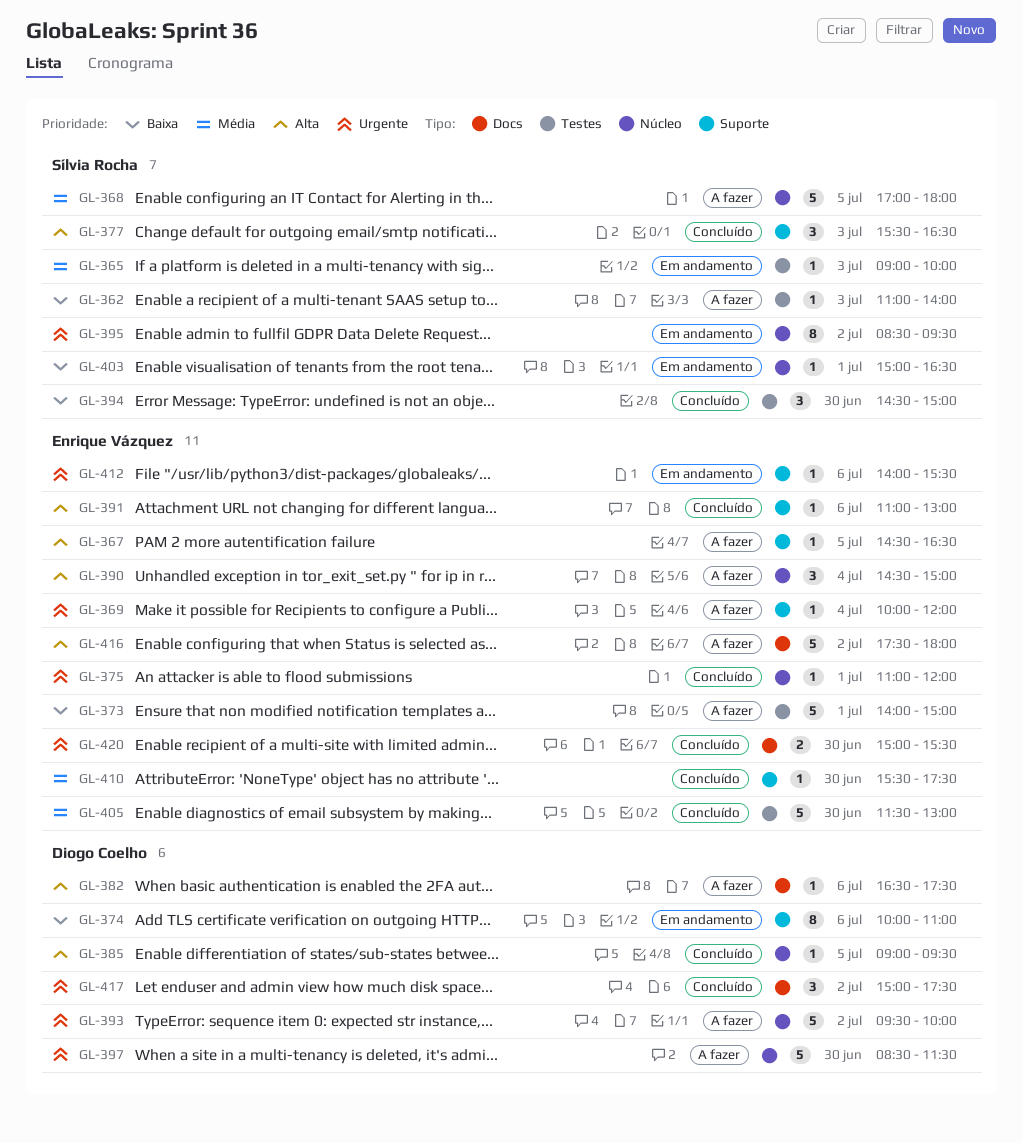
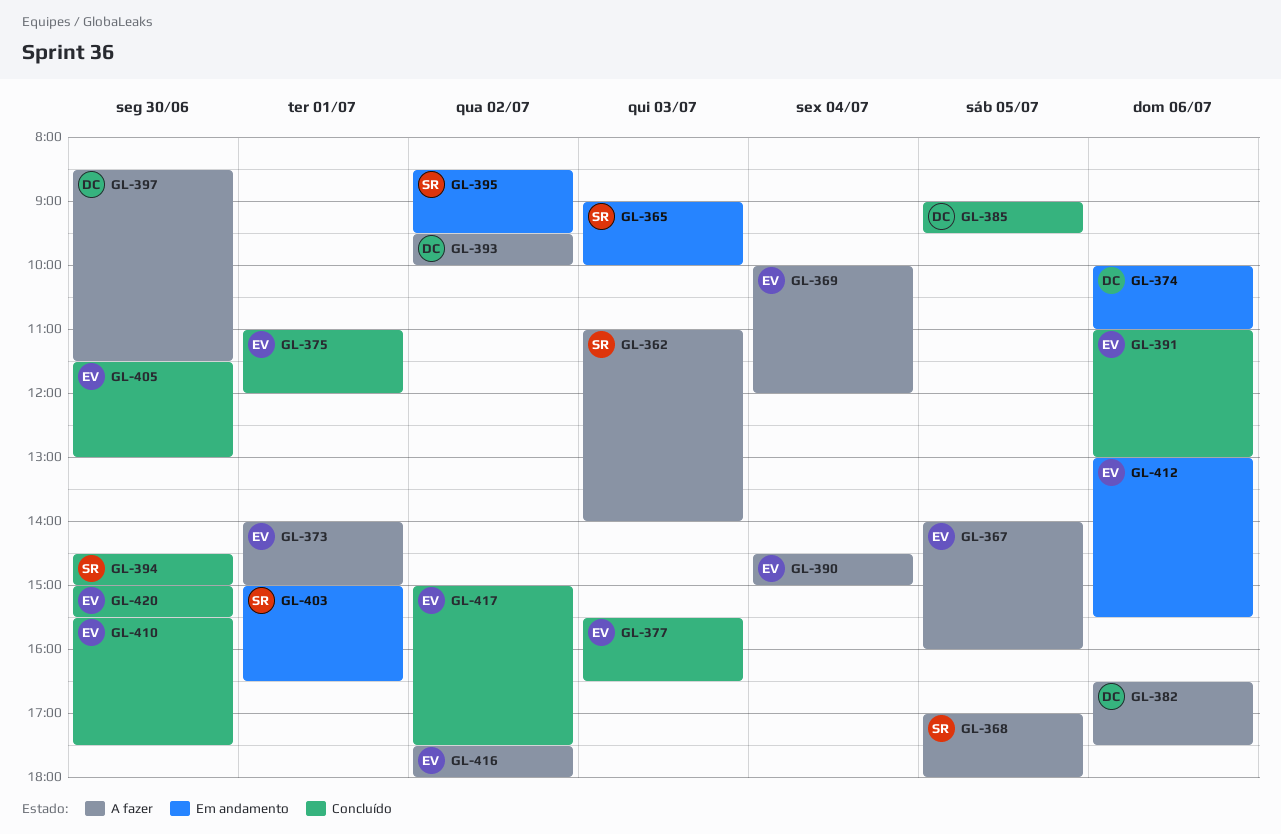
GL-367, begins: 14:30 -> 14:00
GL-367, ends: 16:30 -> 16:00
GL-377, owner: Sílvia Rocha -> Enrique Vázquez
GL-412, begins: 14:00 -> 13:00
GL-417, owner: Diogo Coelho -> Enrique Vázquez

